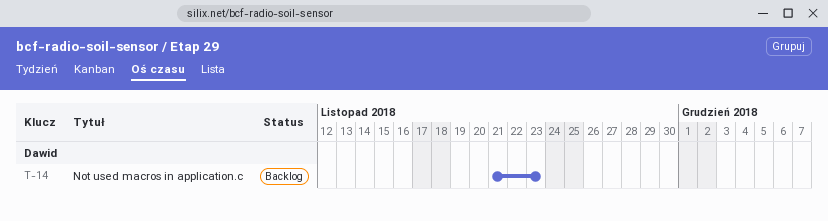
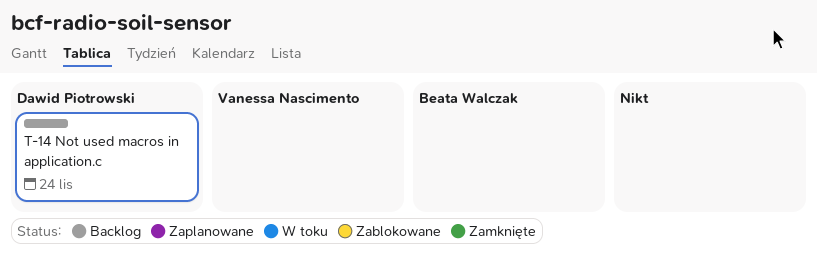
T-14, due: Nov 23 -> Nov 24

